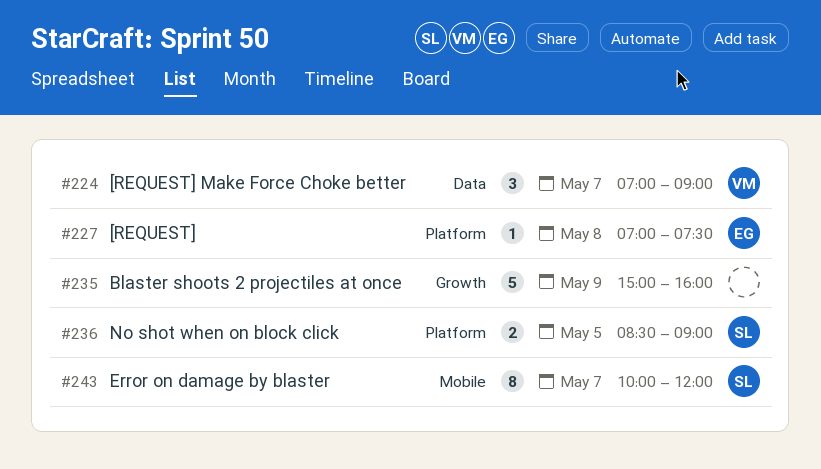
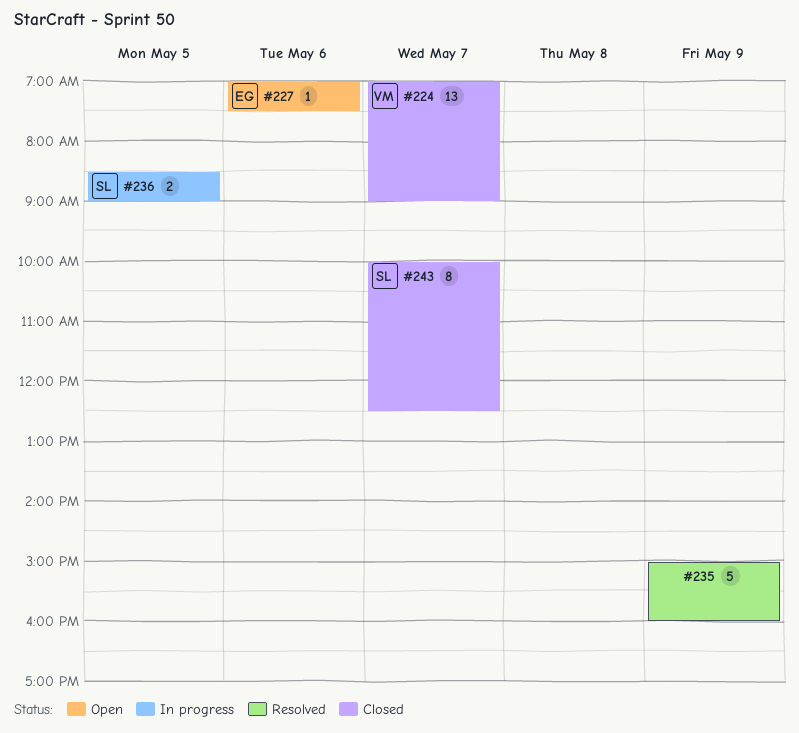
#224, estimate: 3 -> 13
#227, day: May 8 -> May 6
#243, ends: 12:00 -> 12:30

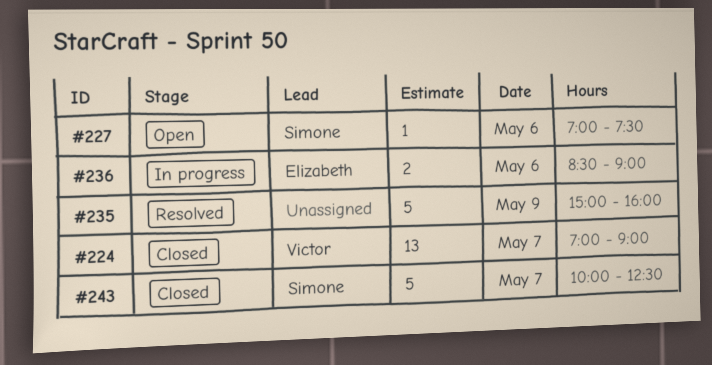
#227, owner: Elizabeth -> Simone
#236, owner: Simone -> Elizabeth
#236, day: May 5 -> May 6
#243, estimate: 8 -> 5

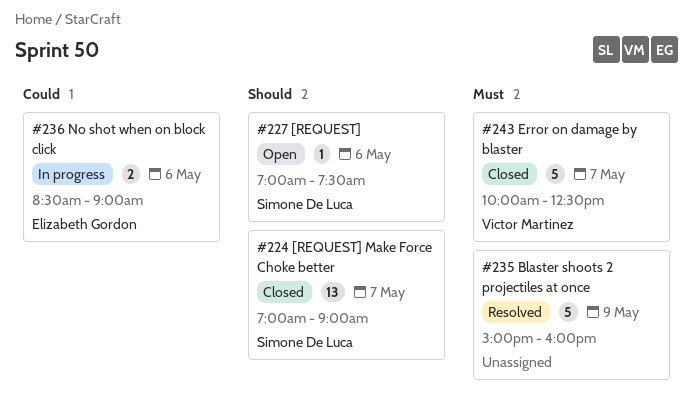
#224, owner: Victor Martinez -> Simone De Luca
#243, owner: Simone De Luca -> Victor Martinez

